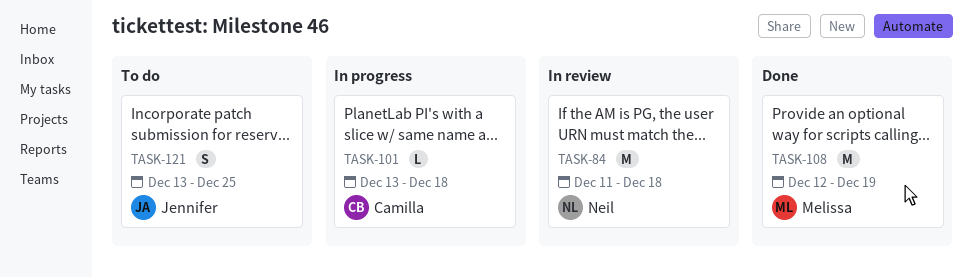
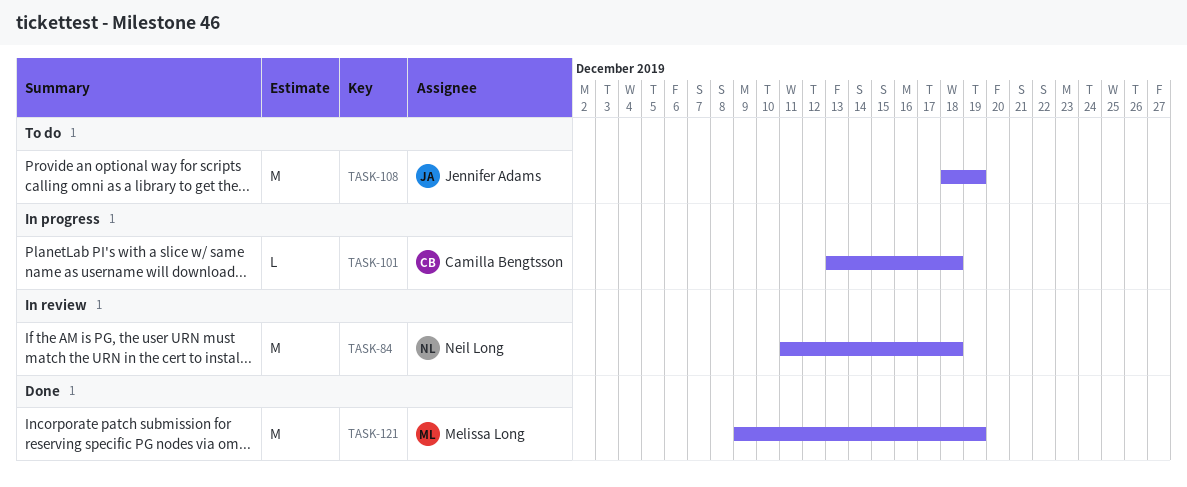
TASK-108, status: Done -> To do
TASK-108, owner: Melissa Long -> Jennifer Adams
TASK-108, start: Dec 12 -> Dec 18
TASK-121, status: To do -> Done
TASK-121, owner: Jennifer Adams -> Melissa Long
TASK-121, estimate: S -> M
TASK-121, start: Dec 13 -> Dec 9
TASK-121, due: Dec 25 -> Dec 19

